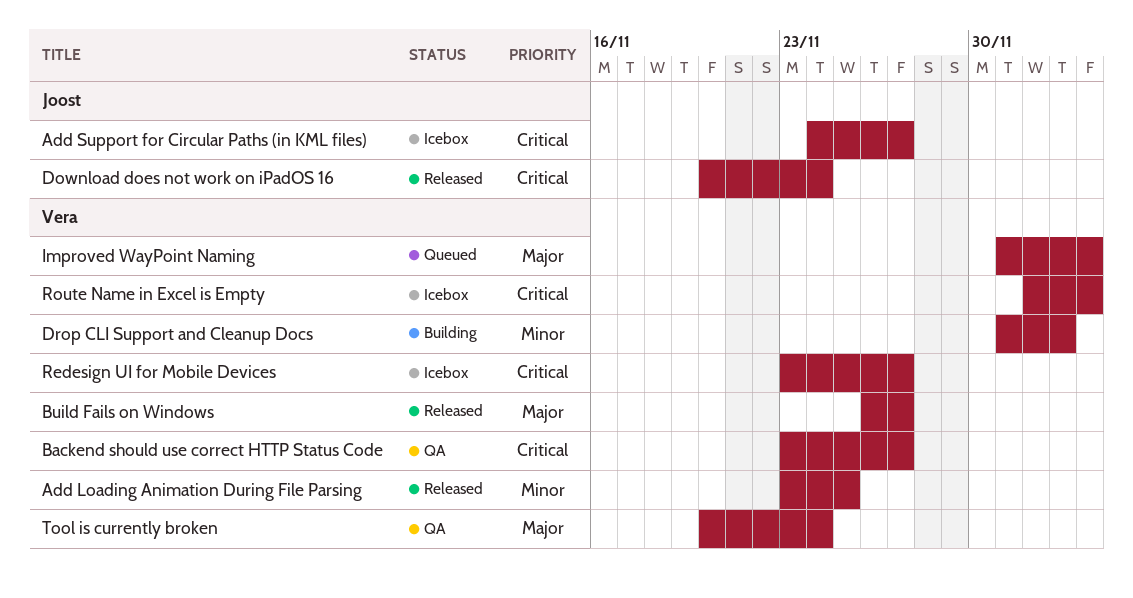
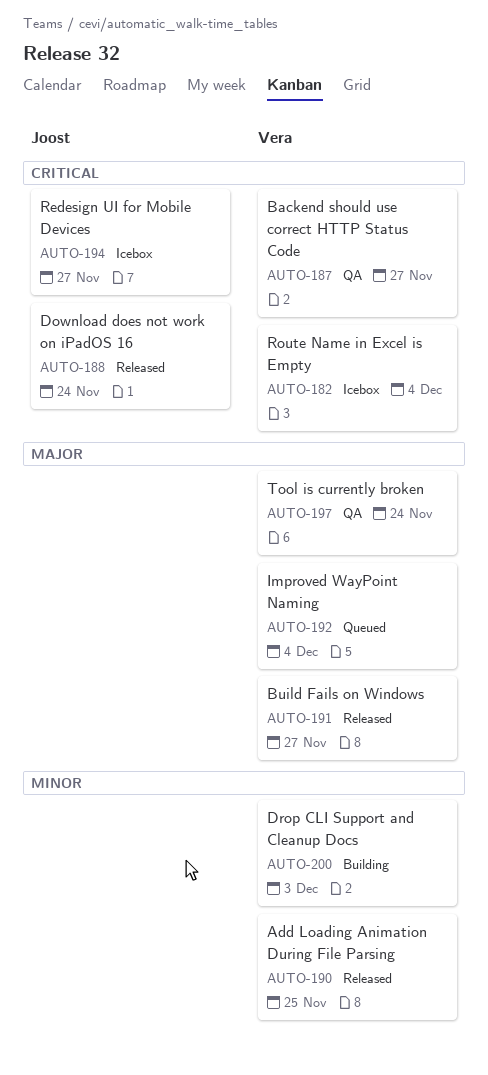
Add Support for Circular Paths (in KML files): present -> none
Redesign UI for Mobile Devices, owner: Vera -> Joost

